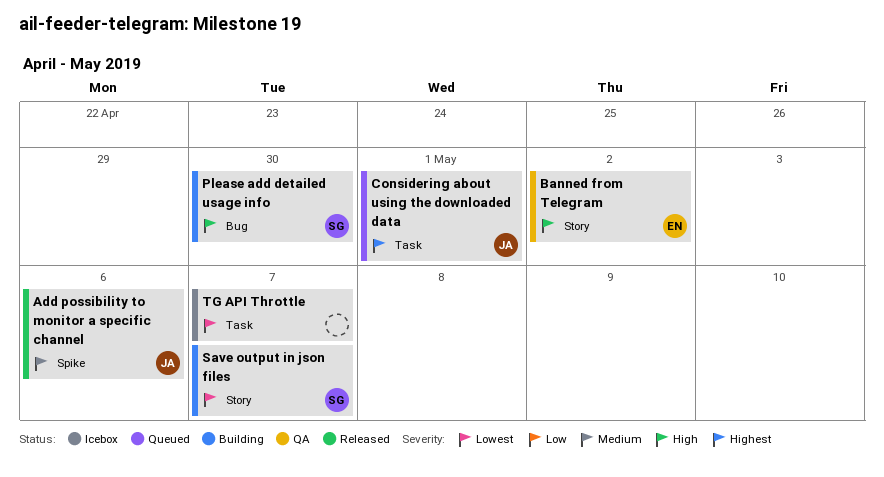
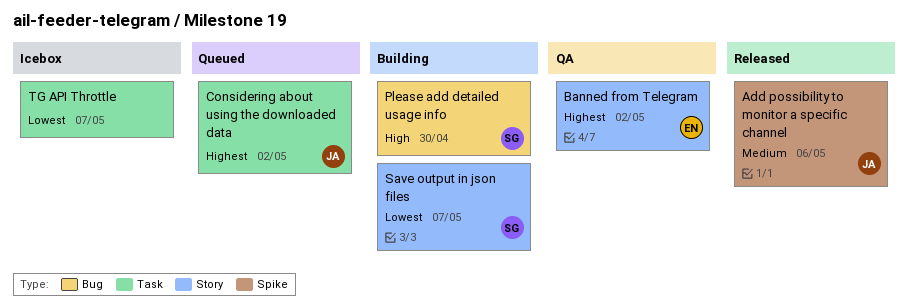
Banned from Telegram, priority: High -> Highest
Considering about using the downloaded data, due: May 1 -> May 2

